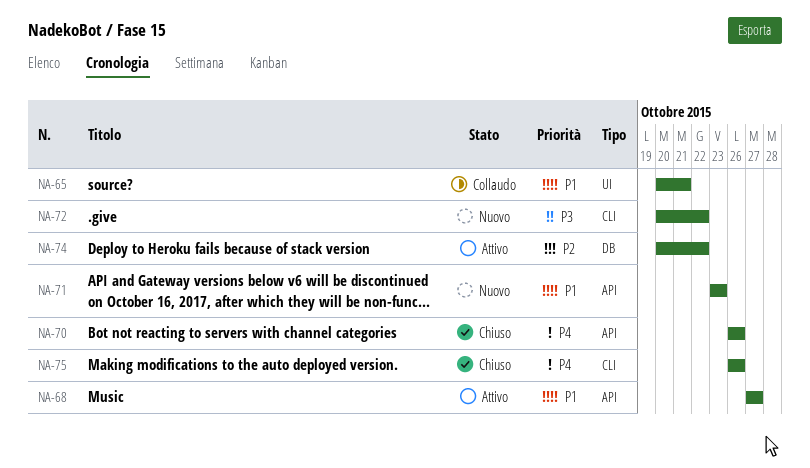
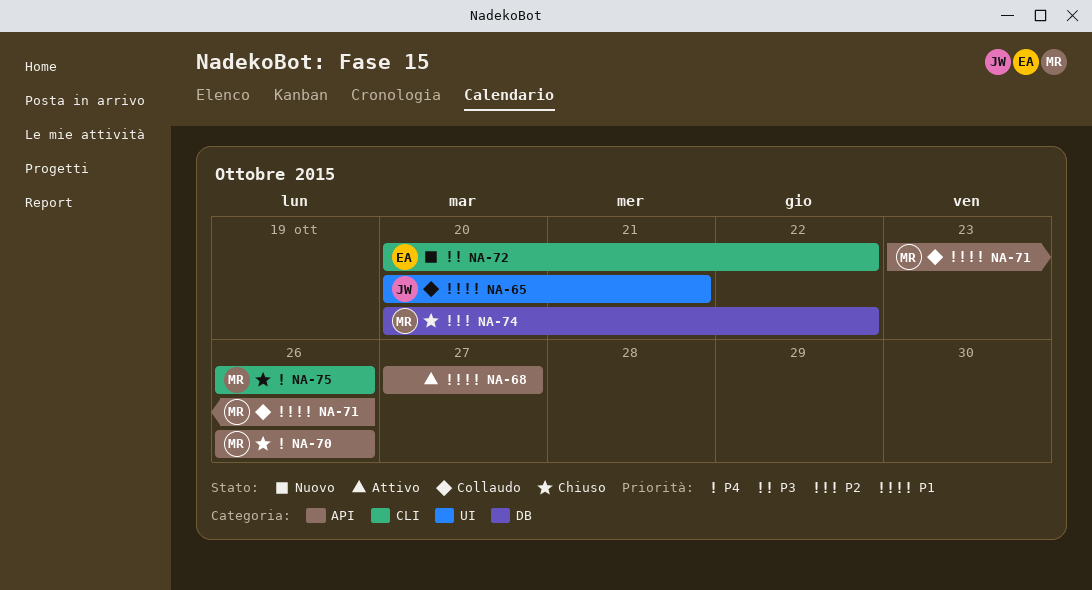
NA-71, status: Nuovo -> Collaudo
NA-71, due: Oct 23 -> Oct 26
NA-74, status: Attivo -> Chiuso

